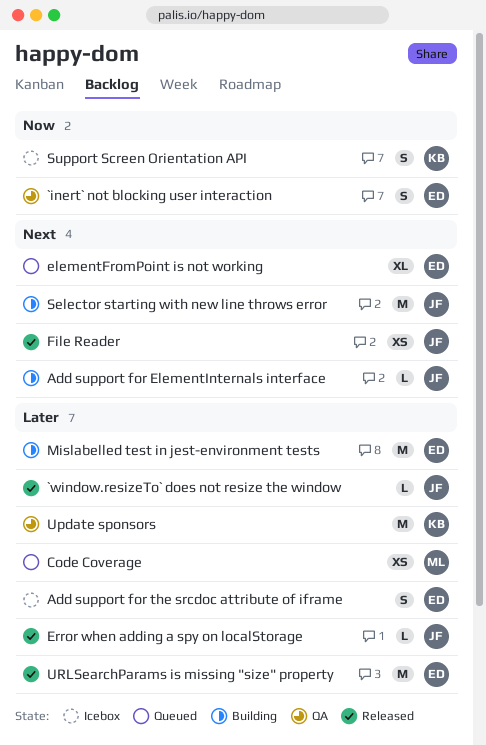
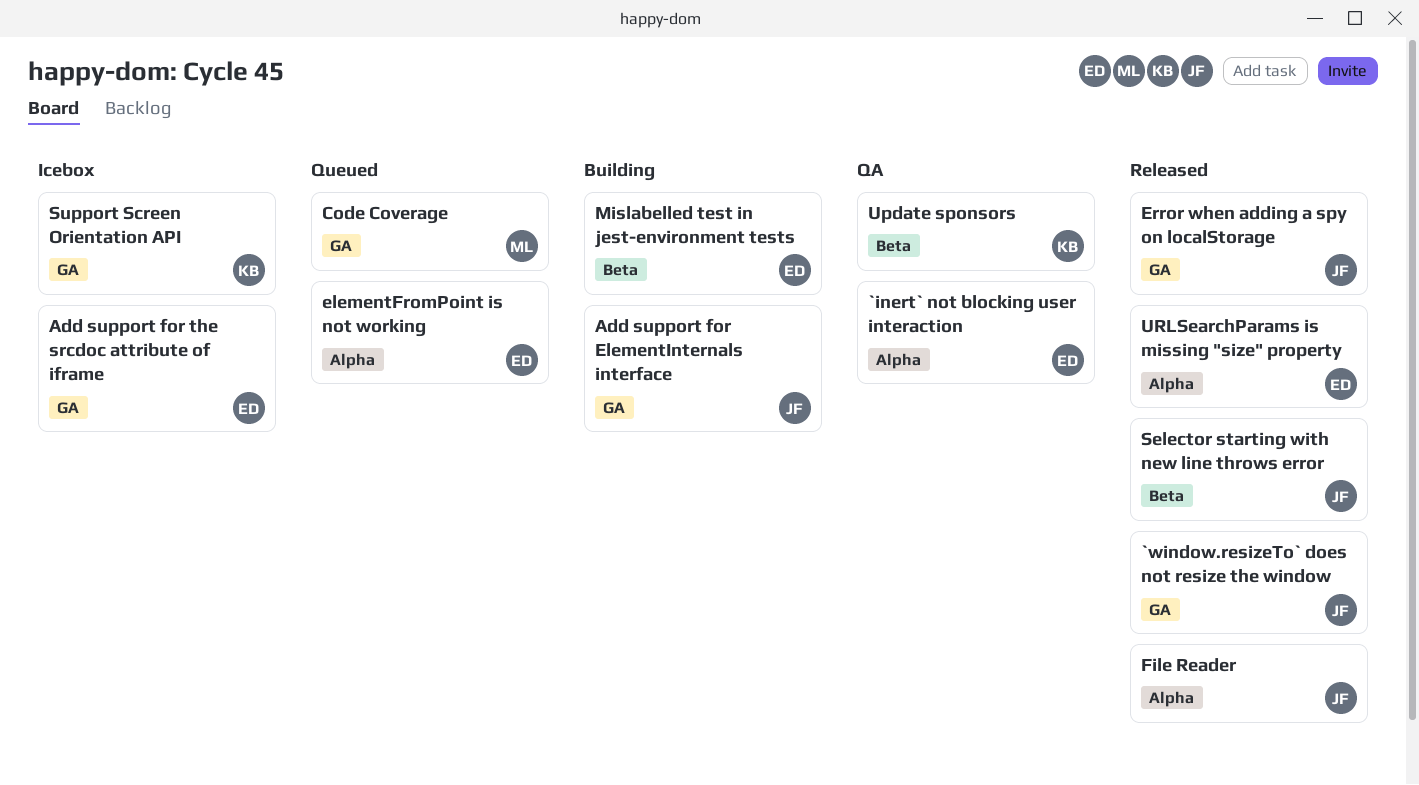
Selector starting with new line throws error, status: Building -> Released

